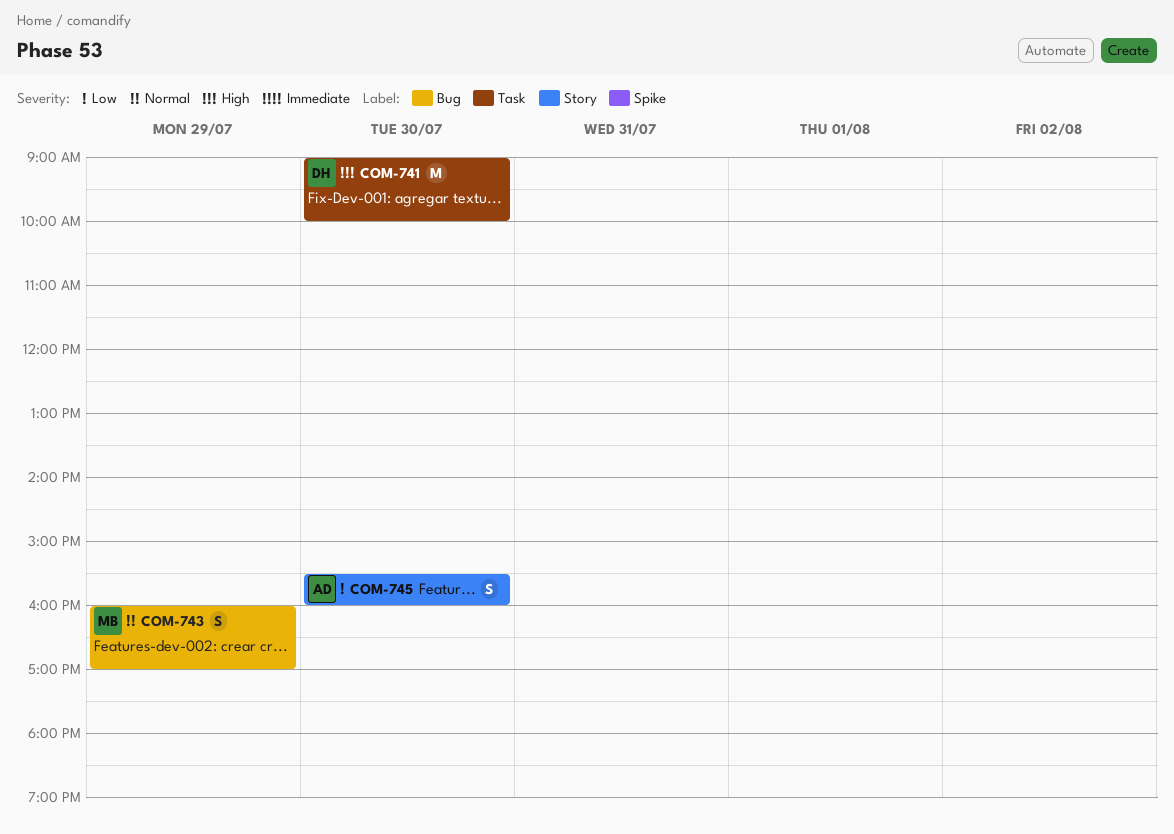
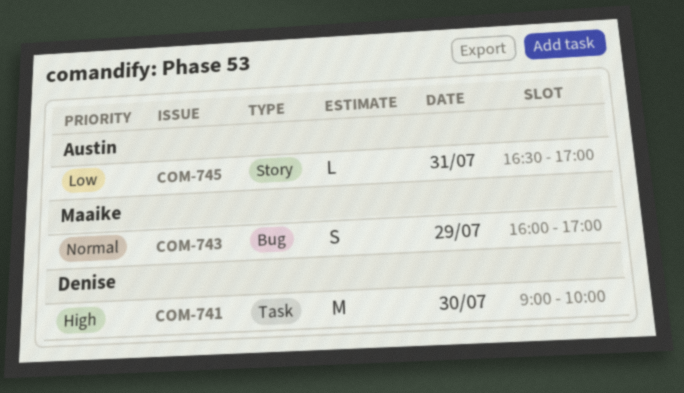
COM-745, estimate: S -> L
COM-745, day: Jul 30 -> Jul 31
COM-745, begins: 15:30 -> 16:30
COM-745, ends: 16:00 -> 17:00

